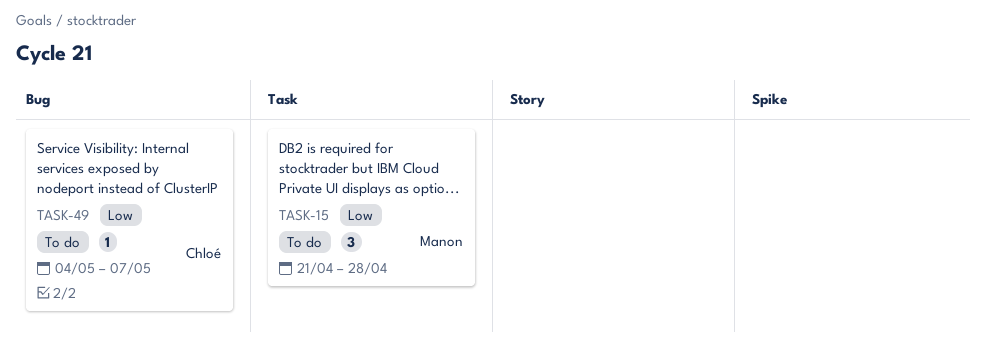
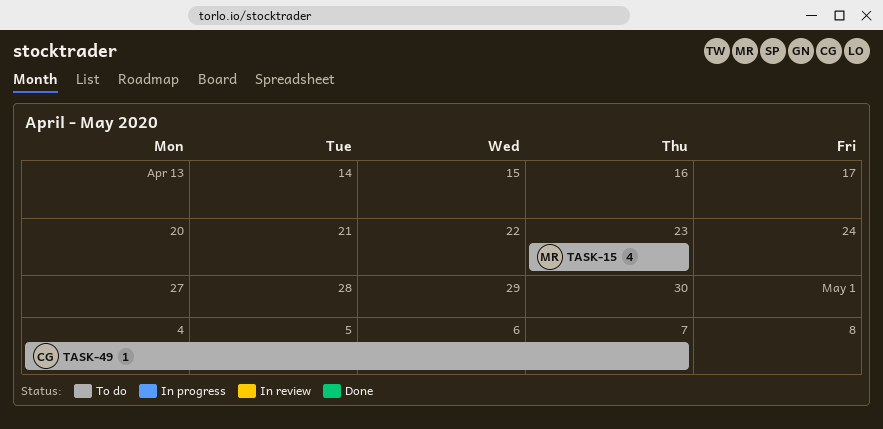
TASK-15, estimate: 3 -> 4
TASK-15, start: Apr 21 -> Apr 23
TASK-15, due: Apr 28 -> Apr 23

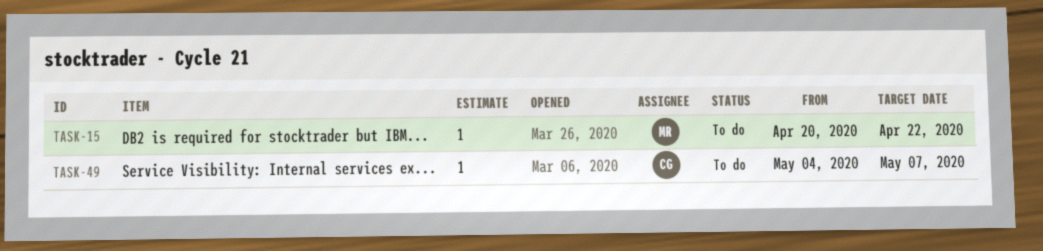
TASK-15, estimate: 4 -> 1
TASK-15, start: Apr 23 -> Apr 20
TASK-15, due: Apr 23 -> Apr 22

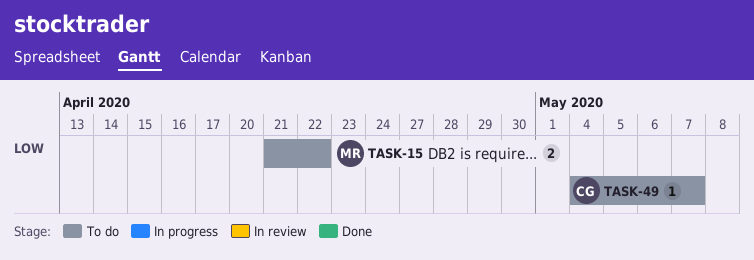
TASK-15, estimate: 1 -> 2
TASK-15, start: Apr 20 -> Apr 21

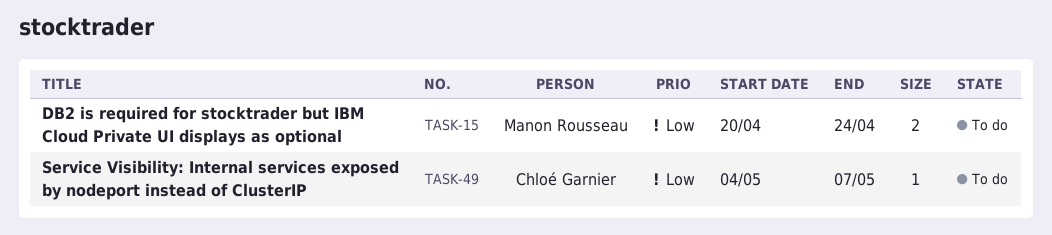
TASK-15, start: Apr 21 -> Apr 20
TASK-15, due: Apr 22 -> Apr 24

